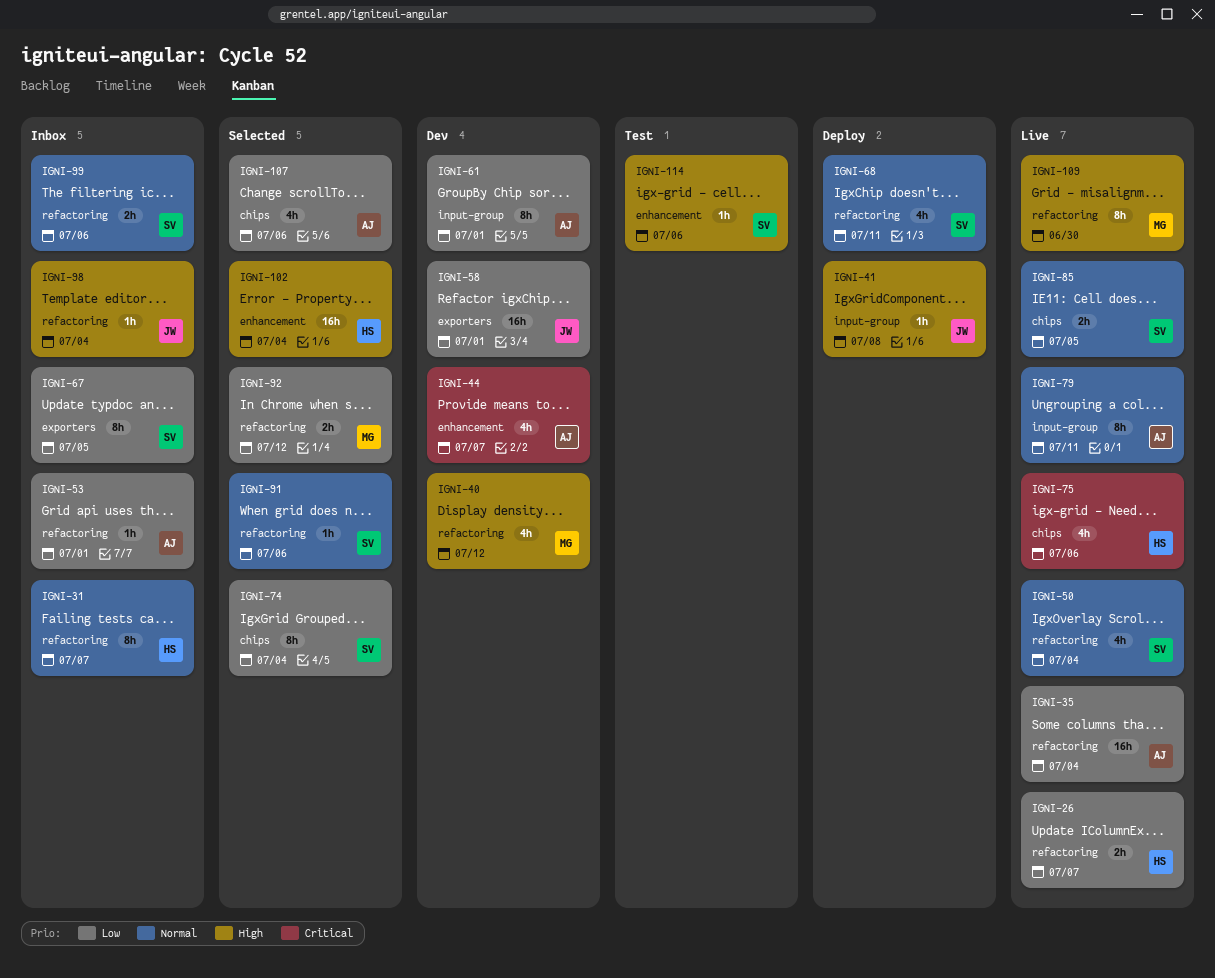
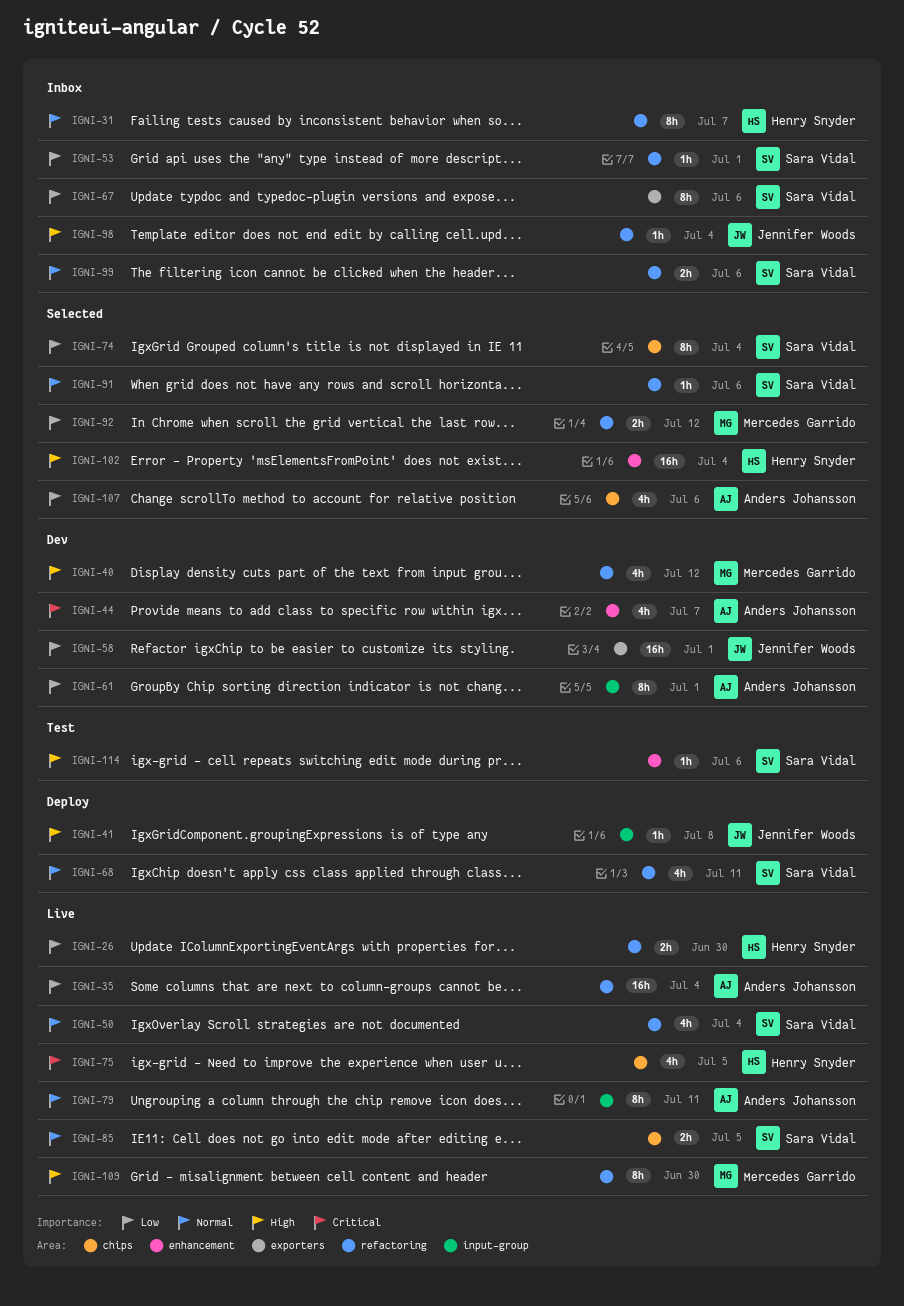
IGNI-26, due: Jul 7 -> Jun 30
IGNI-53, owner: Anders Johansson -> Sara Vidal
IGNI-67, due: Jul 5 -> Jul 6
IGNI-75, due: Jul 6 -> Jul 5

